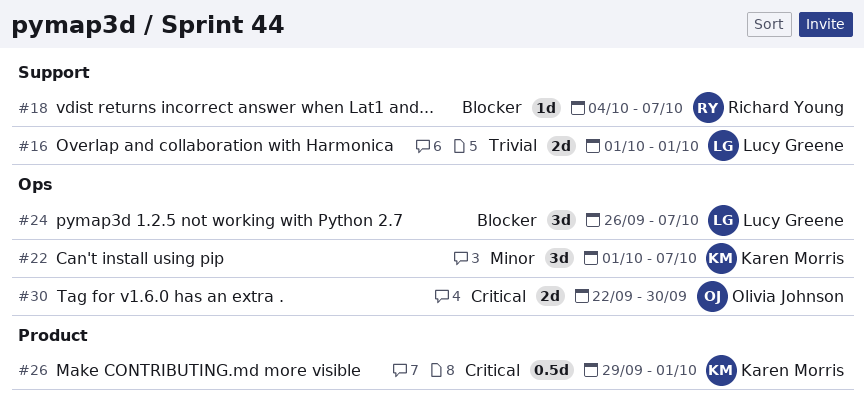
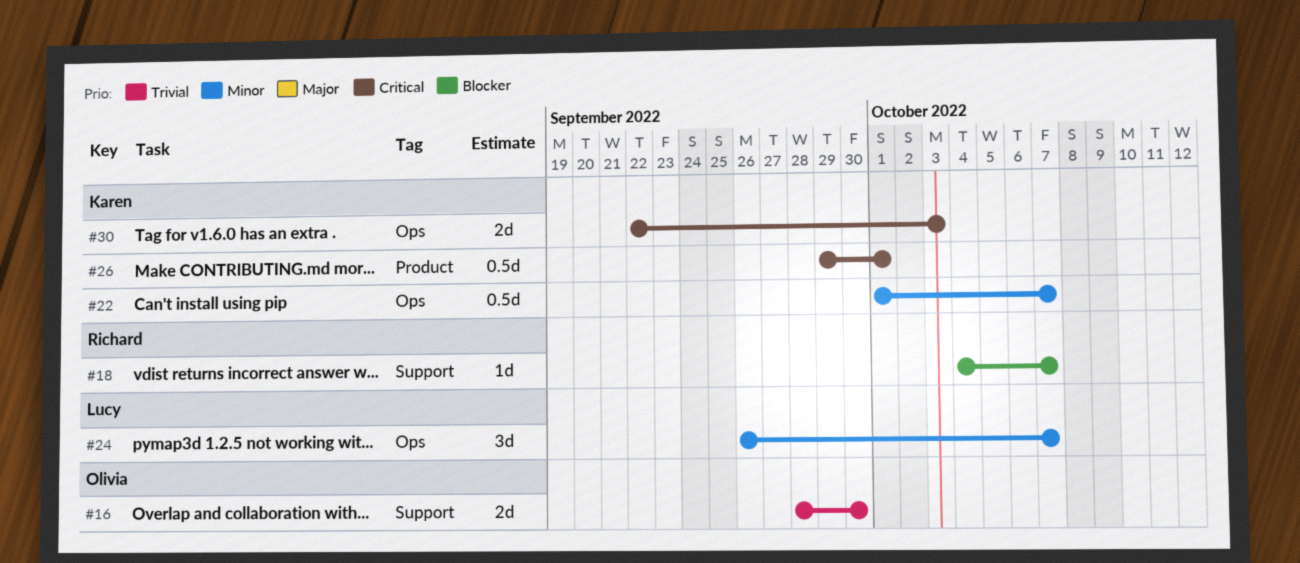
#16, owner: Lucy Greene -> Olivia Johnson
#16, start: Oct 1 -> Sep 28
#16, due: Oct 1 -> Sep 30
#22, estimate: 3d -> 0.5d
#24, priority: Blocker -> Minor
#30, owner: Olivia Johnson -> Karen Morris
#30, due: Sep 30 -> Oct 3

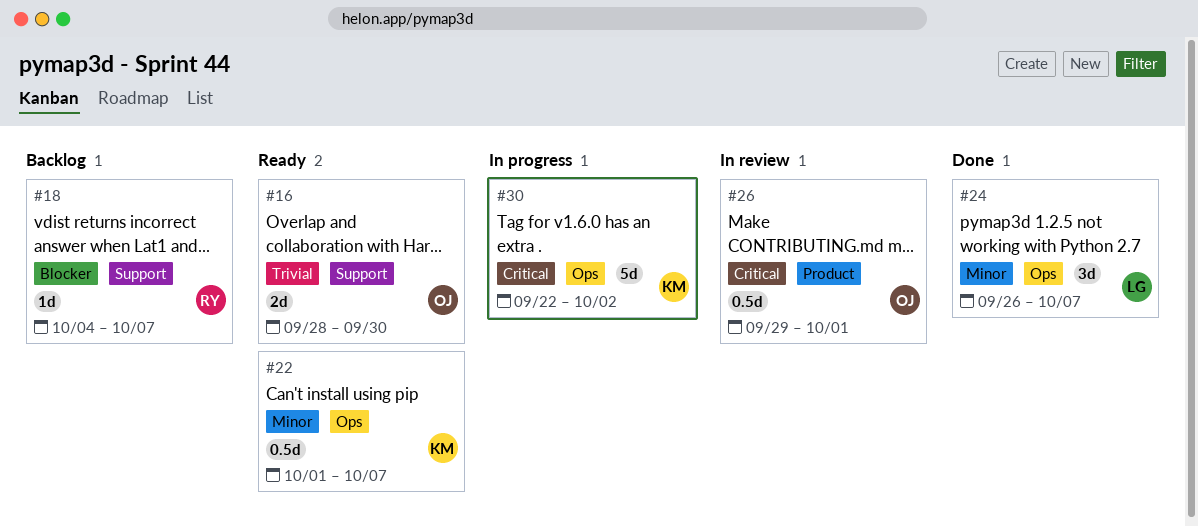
#26, owner: Karen -> Olivia
#30, estimate: 2d -> 5d
#30, due: Oct 3 -> Oct 2

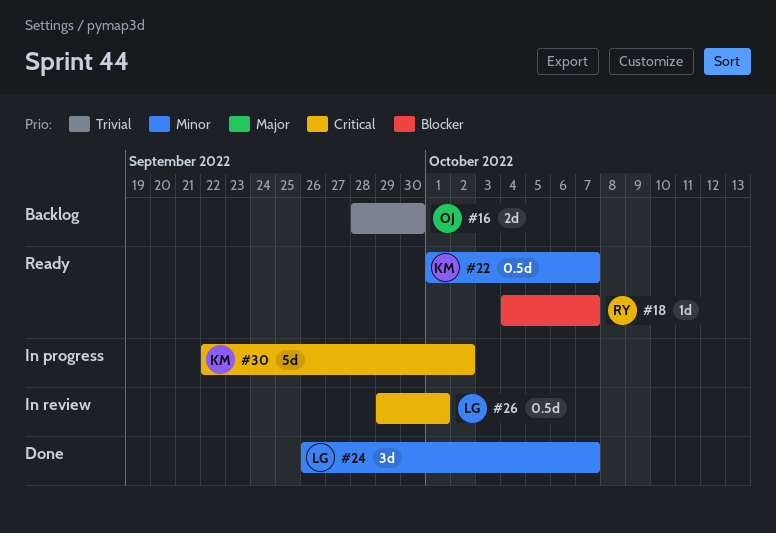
#16, status: Ready -> Backlog
#18, status: Backlog -> Ready
#26, owner: OJ -> LG

